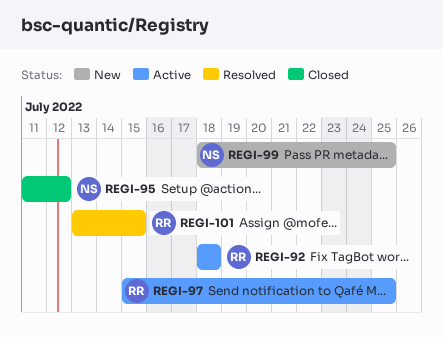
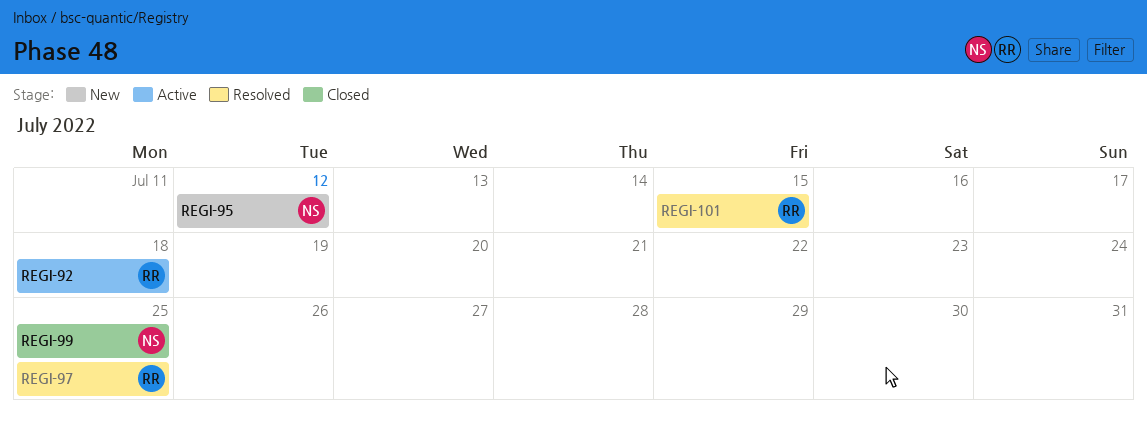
REGI-95, status: Closed -> New
REGI-97, status: Active -> Resolved
REGI-99, status: New -> Closed

